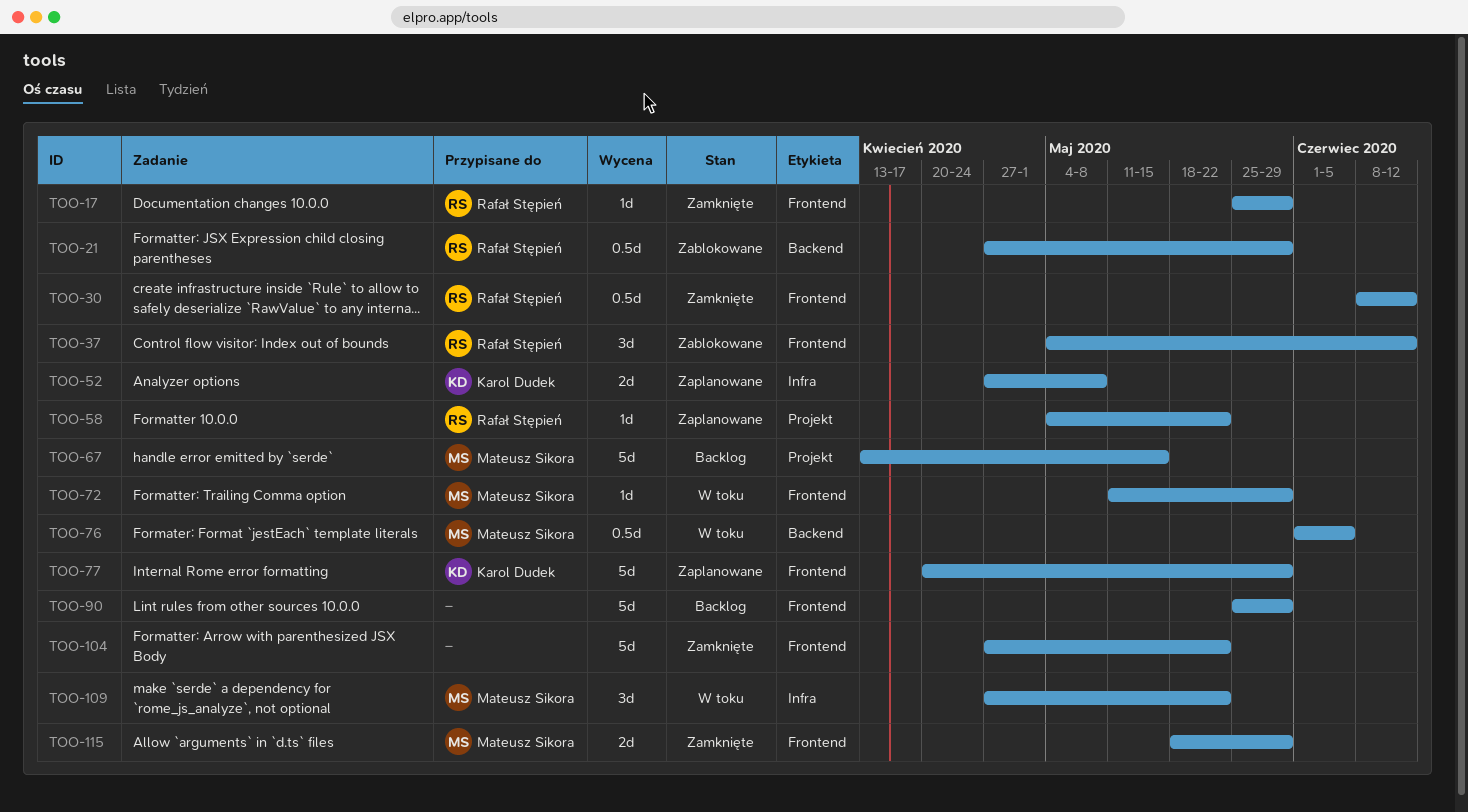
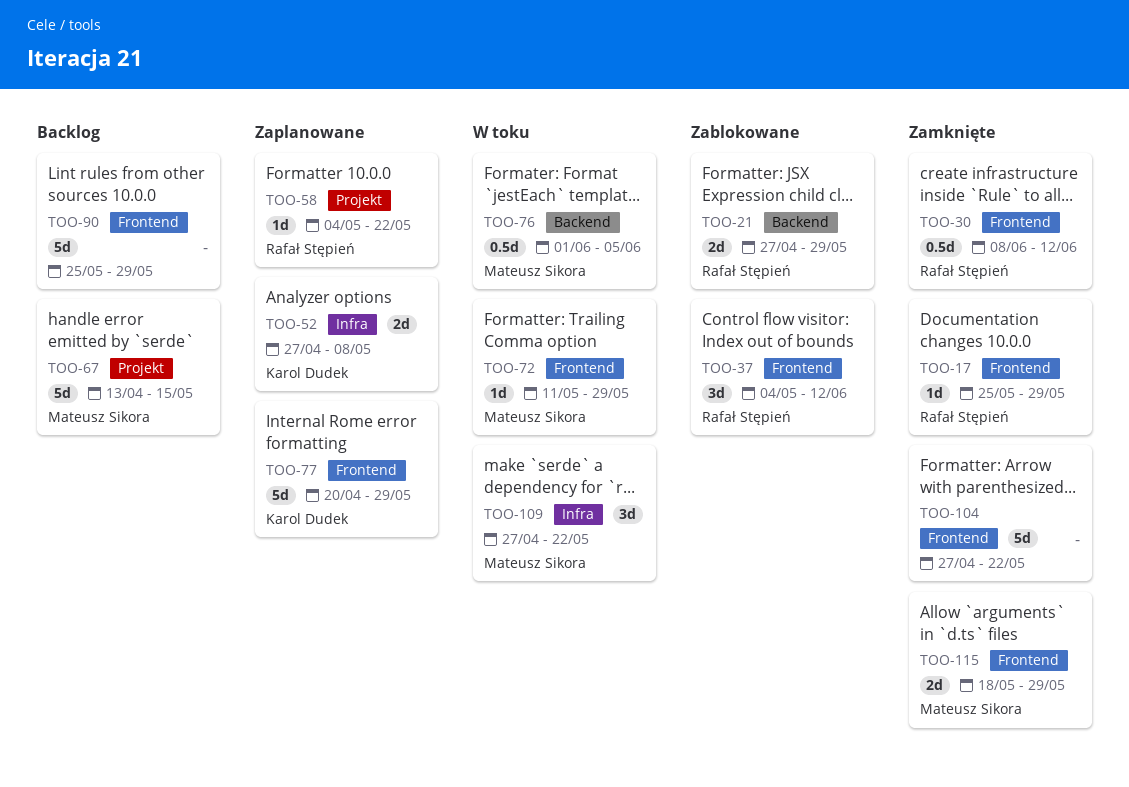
TOO-21, estimate: 0.5d -> 2d

